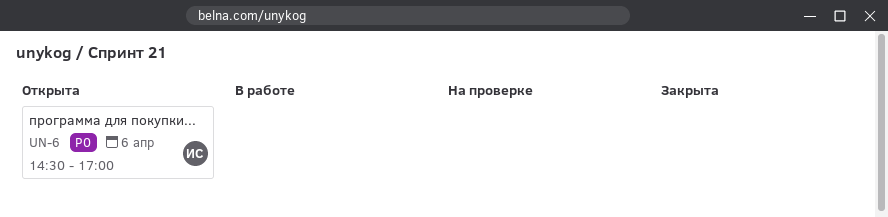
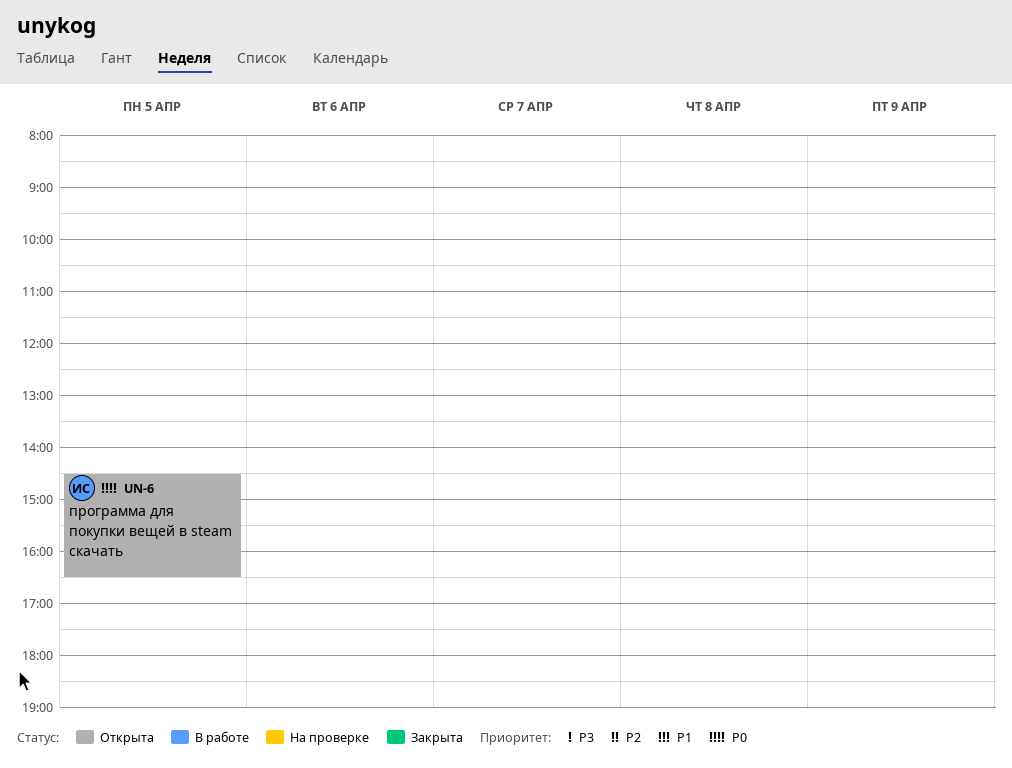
UN-6, day: Apr 6 -> Apr 5
UN-6, ends: 17:00 -> 16:30

